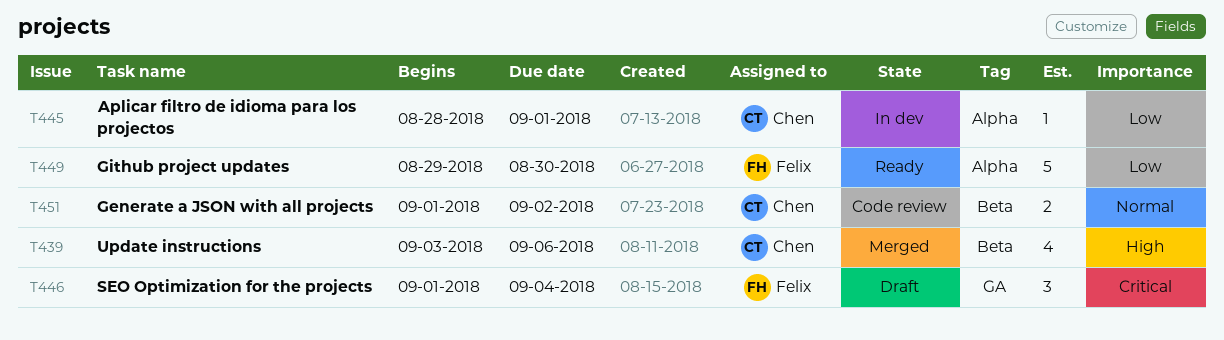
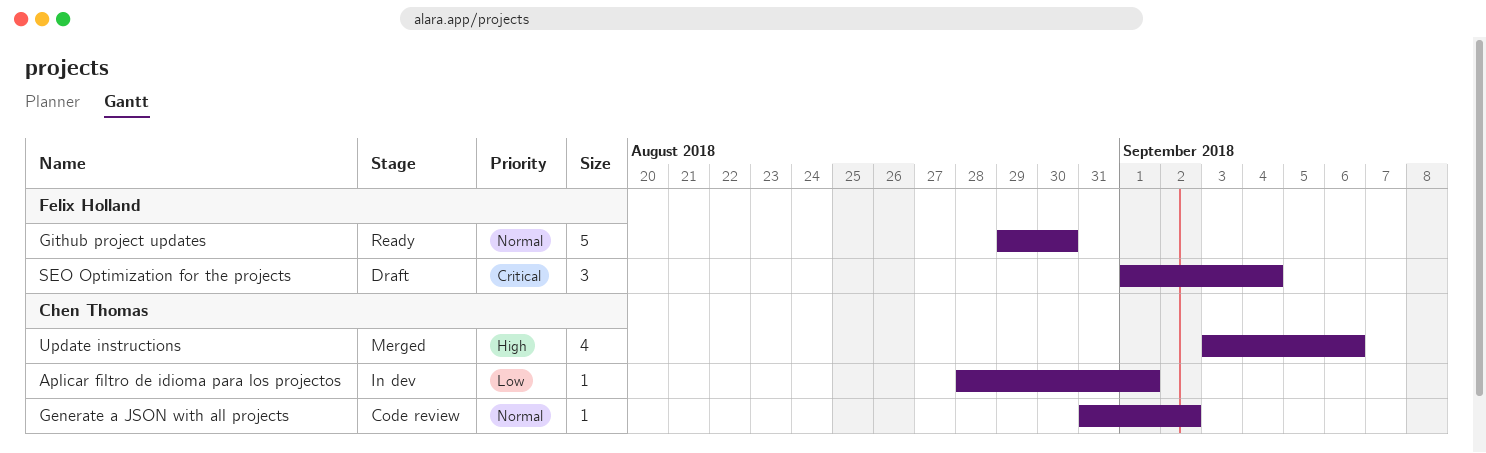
Generate a JSON with all projects, estimate: 2 -> 1
Generate a JSON with all projects, start: Sep 1 -> Aug 31
Github project updates, priority: Low -> Normal

